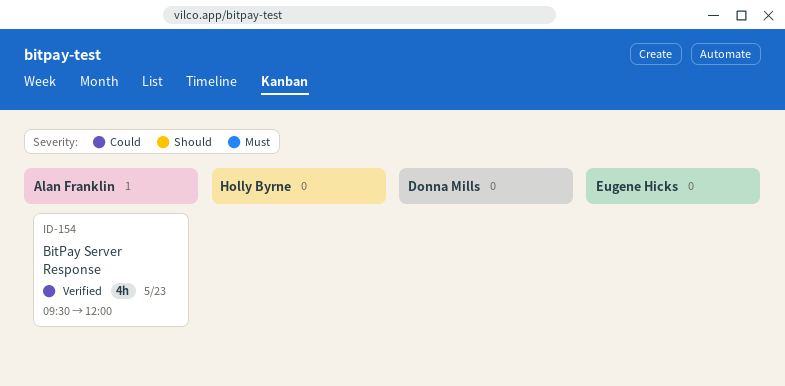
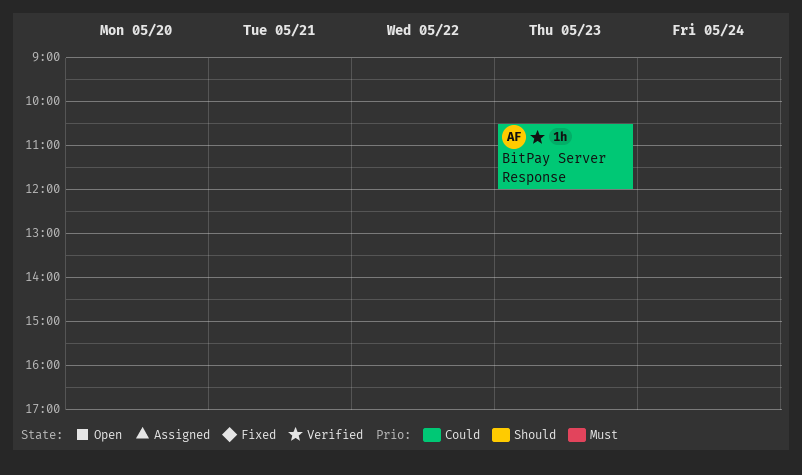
BitPay Server Response, estimate: 4h -> 1h
BitPay Server Response, begins: 09:30 -> 10:30

